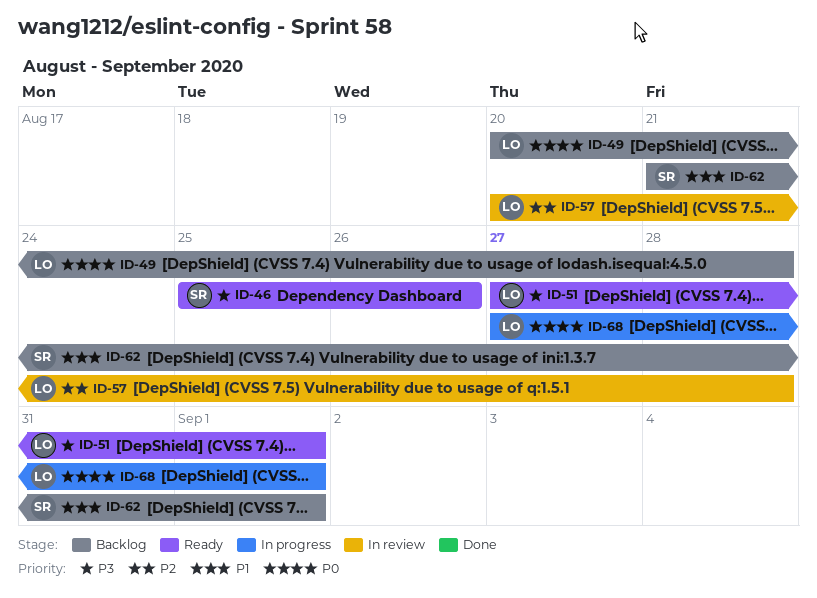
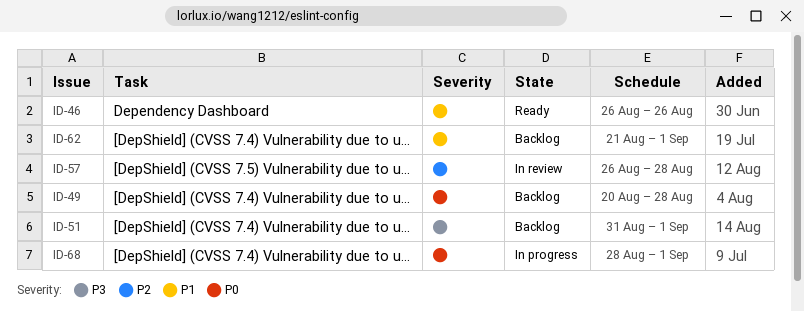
ID-46, priority: P3 -> P1
ID-46, start: Aug 25 -> Aug 26
ID-51, status: Ready -> Backlog
ID-51, start: Aug 27 -> Aug 31
ID-57, start: Aug 20 -> Aug 26
ID-68, start: Aug 27 -> Aug 28

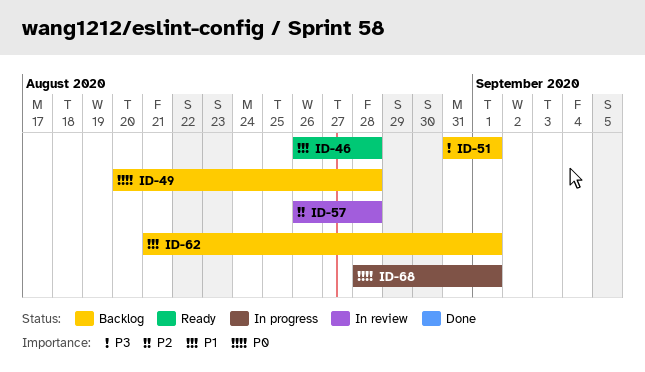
ID-46, due: Aug 26 -> Aug 28

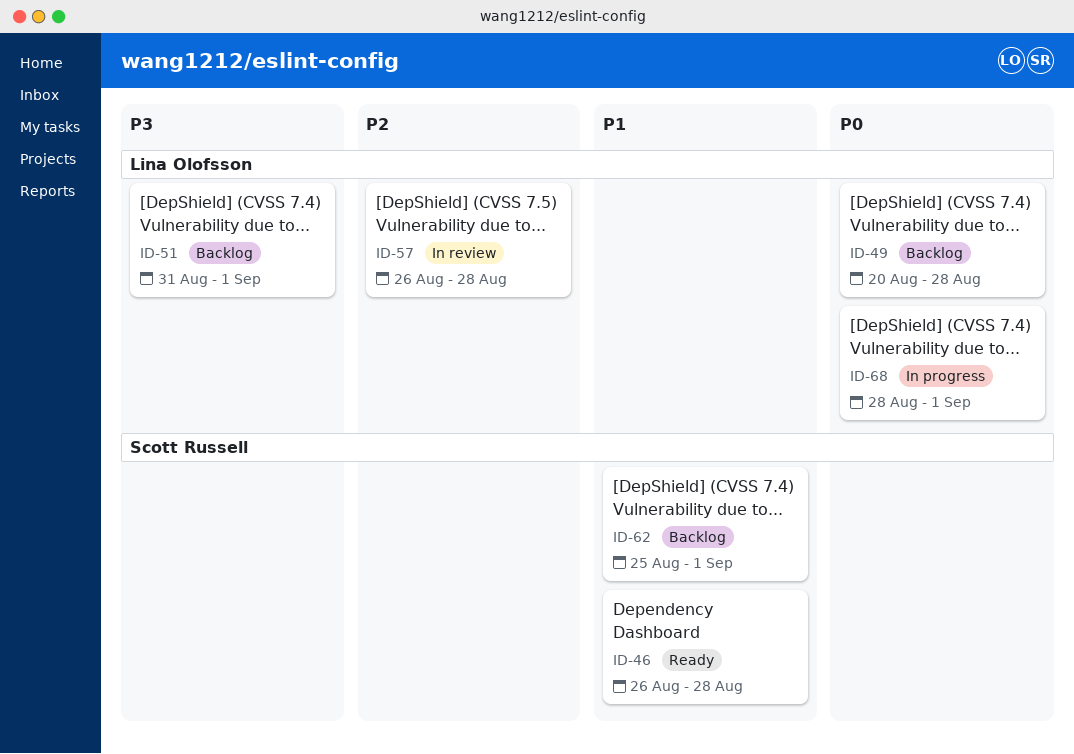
ID-62, start: Aug 21 -> Aug 25

